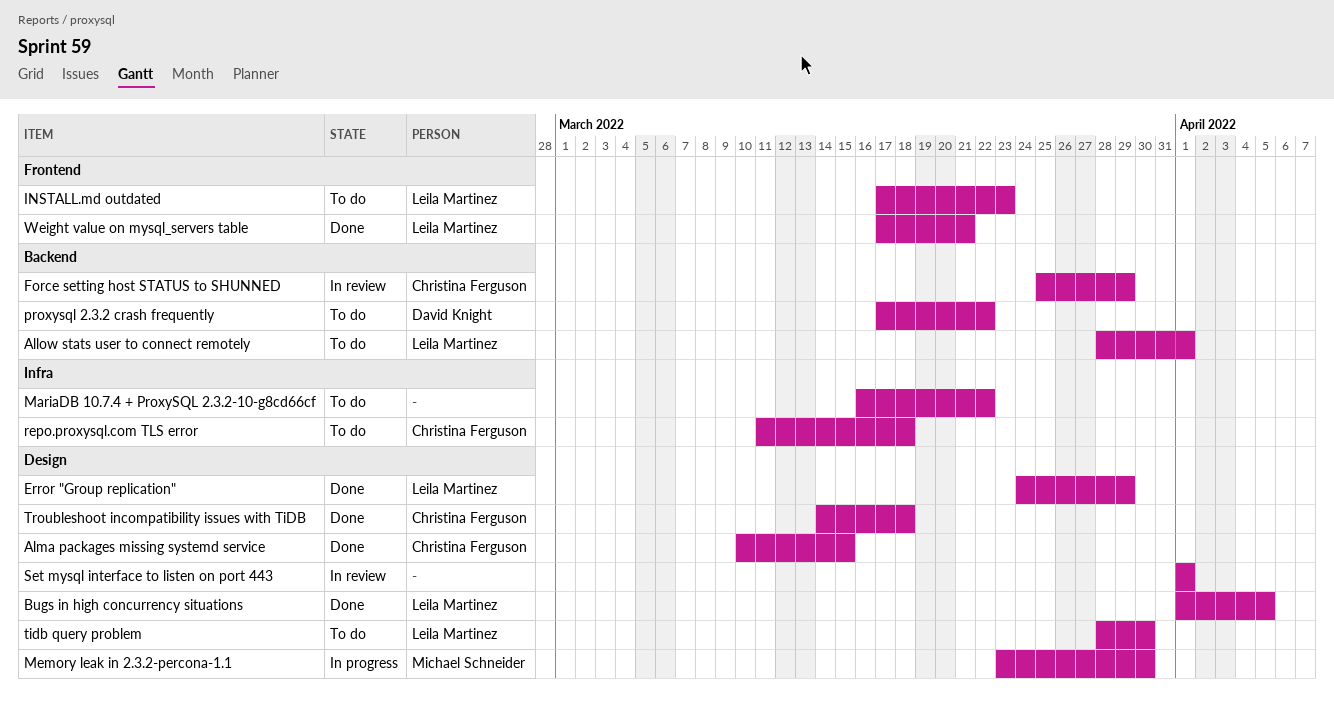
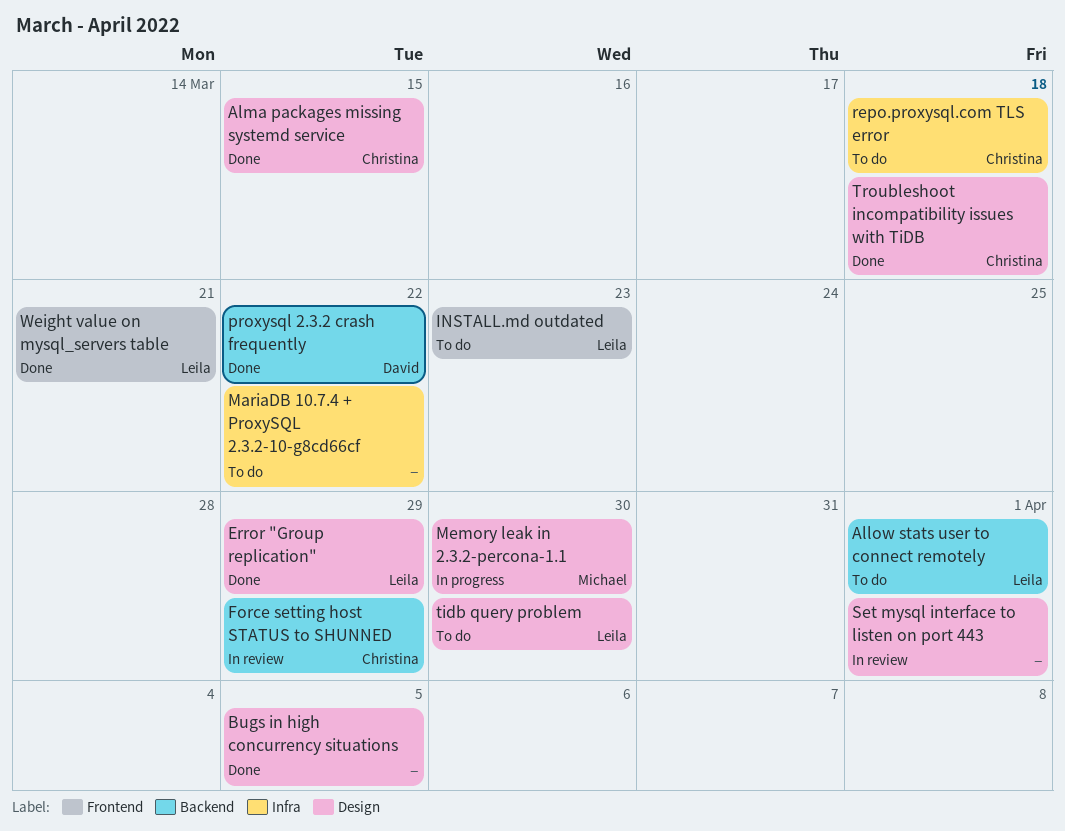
Bugs in high concurrency situations, owner: Leila Martinez -> none
proxysql 2.3.2 crash frequently, status: To do -> Done

